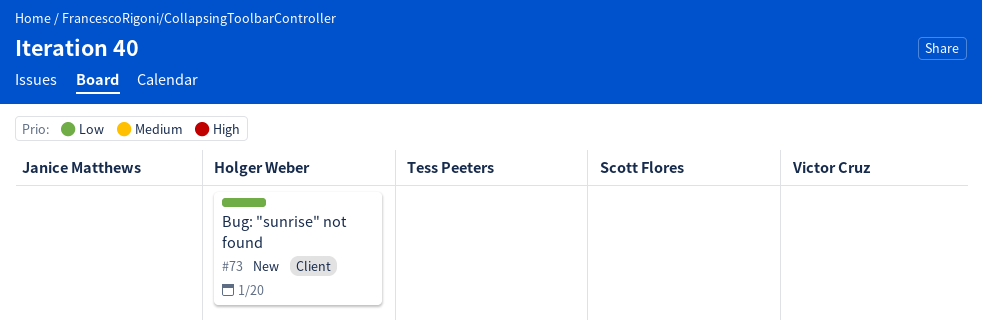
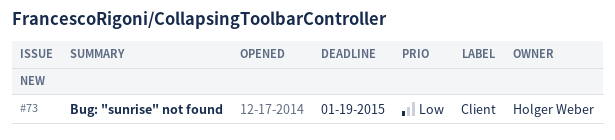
#73, due: Jan 20 -> Jan 19

